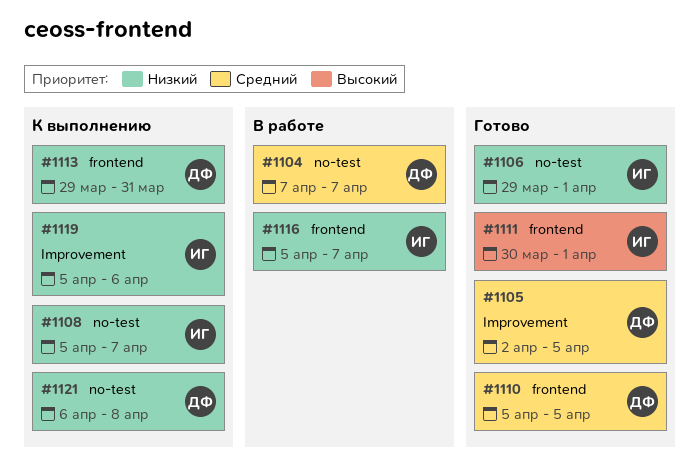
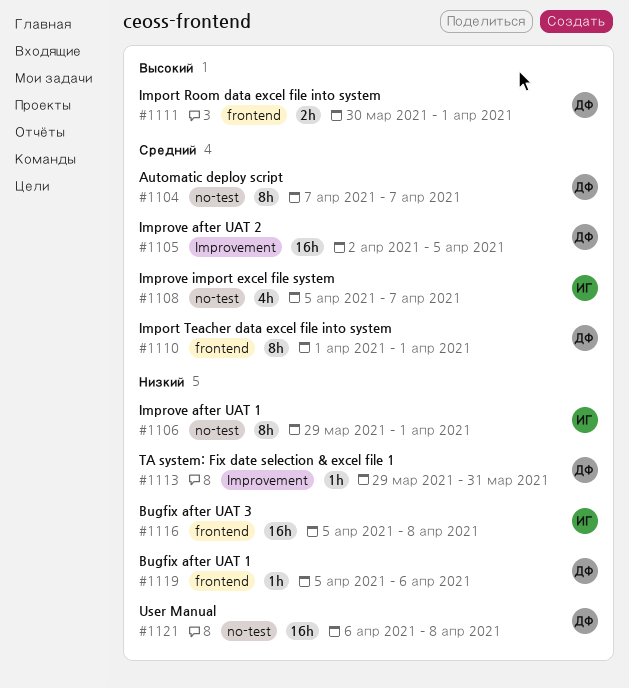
#1108, priority: Низкий -> Средний
#1110, start: Apr 5 -> Apr 1
#1110, due: Apr 5 -> Apr 1
#1111, owner: ИГ -> ДФ
#1113, label: frontend -> Improvement
#1116, due: Apr 7 -> Apr 8
#1119, owner: ИГ -> ДФ
#1119, label: Improvement -> frontend

